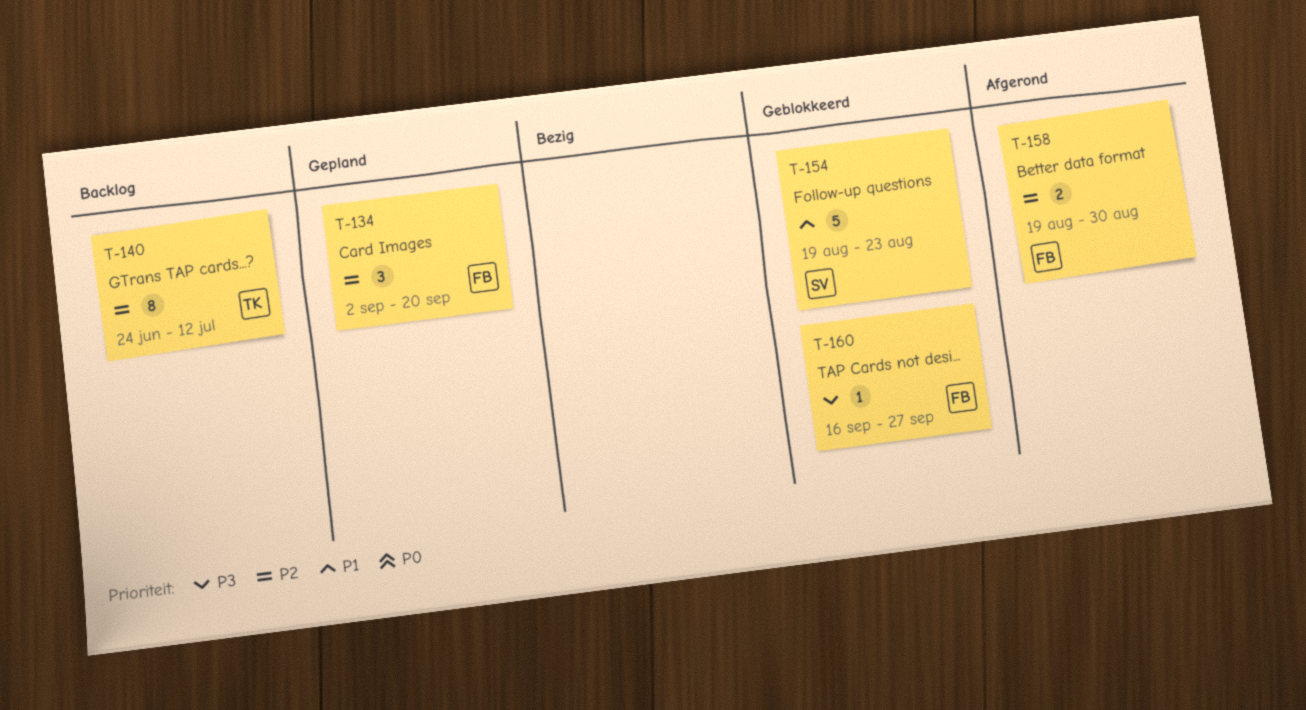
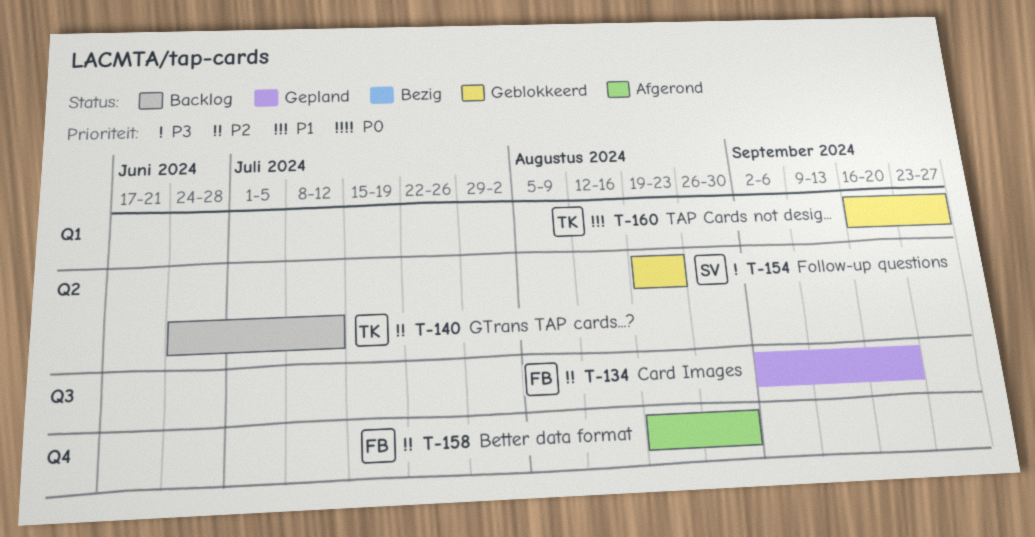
T-154, priority: P1 -> P3
T-160, owner: FB -> TK
T-160, priority: P3 -> P1

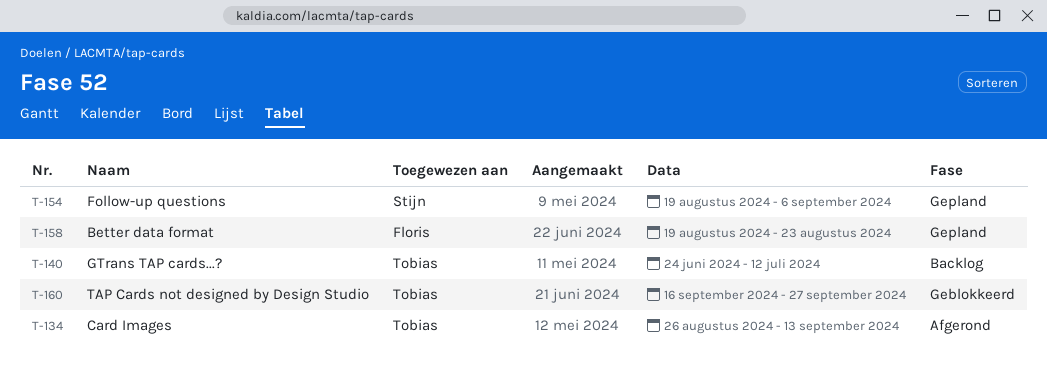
T-134, status: Gepland -> Afgerond
T-134, owner: Floris -> Tobias
T-134, start: Sep 2 -> Aug 26
T-134, due: Sep 20 -> Sep 13
T-154, status: Geblokkeerd -> Gepland
T-154, due: Aug 23 -> Sep 6
T-158, status: Afgerond -> Gepland
T-158, due: Aug 30 -> Aug 23

